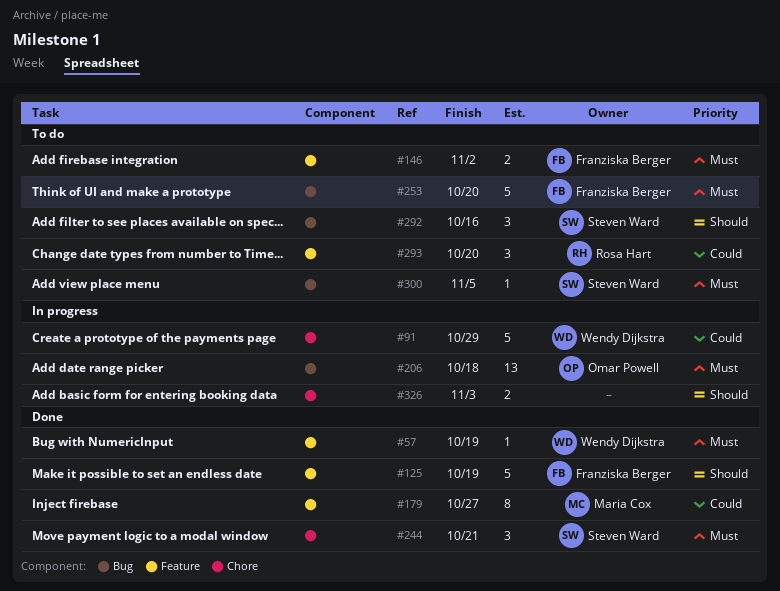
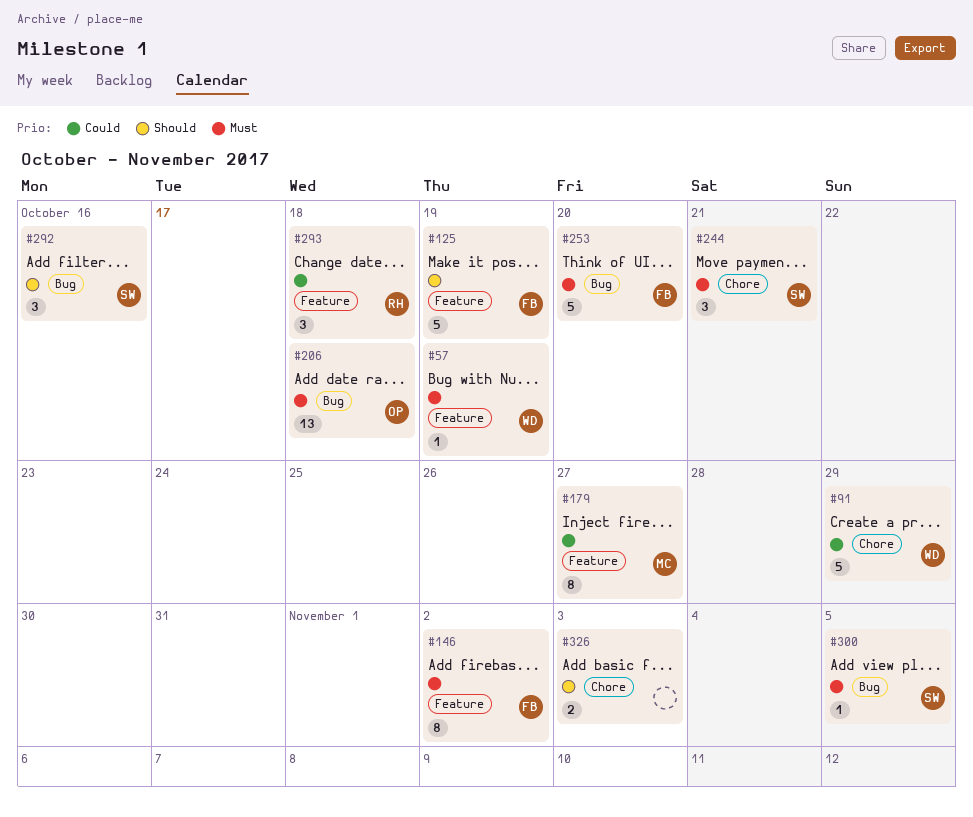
#146, estimate: 2 -> 8
#293, due: Oct 20 -> Oct 18

